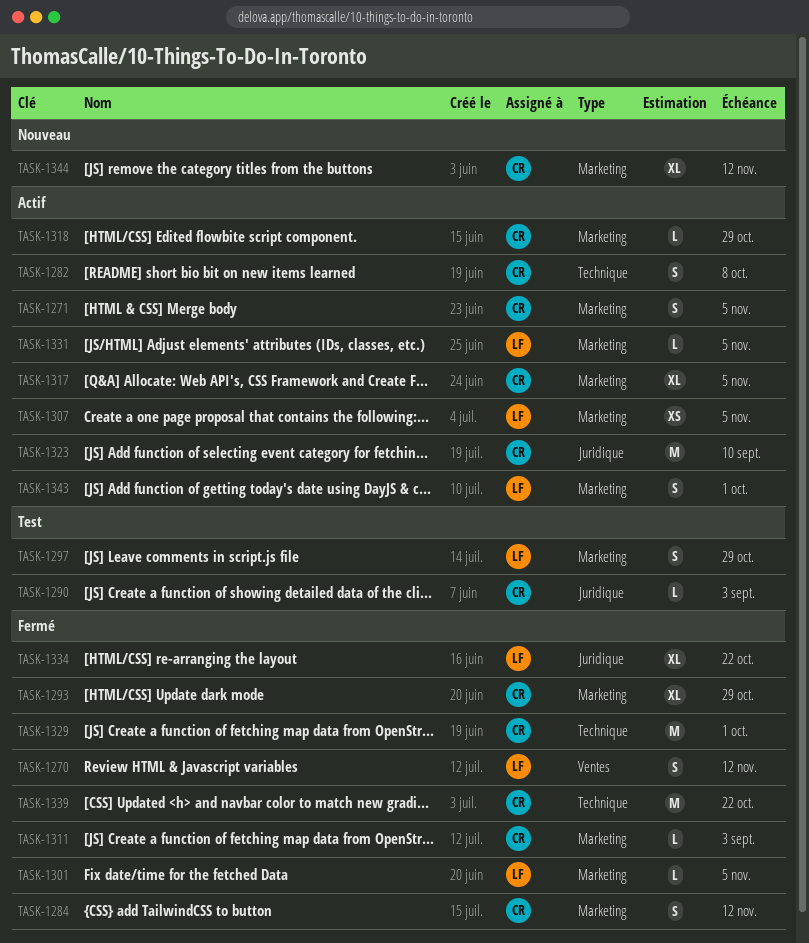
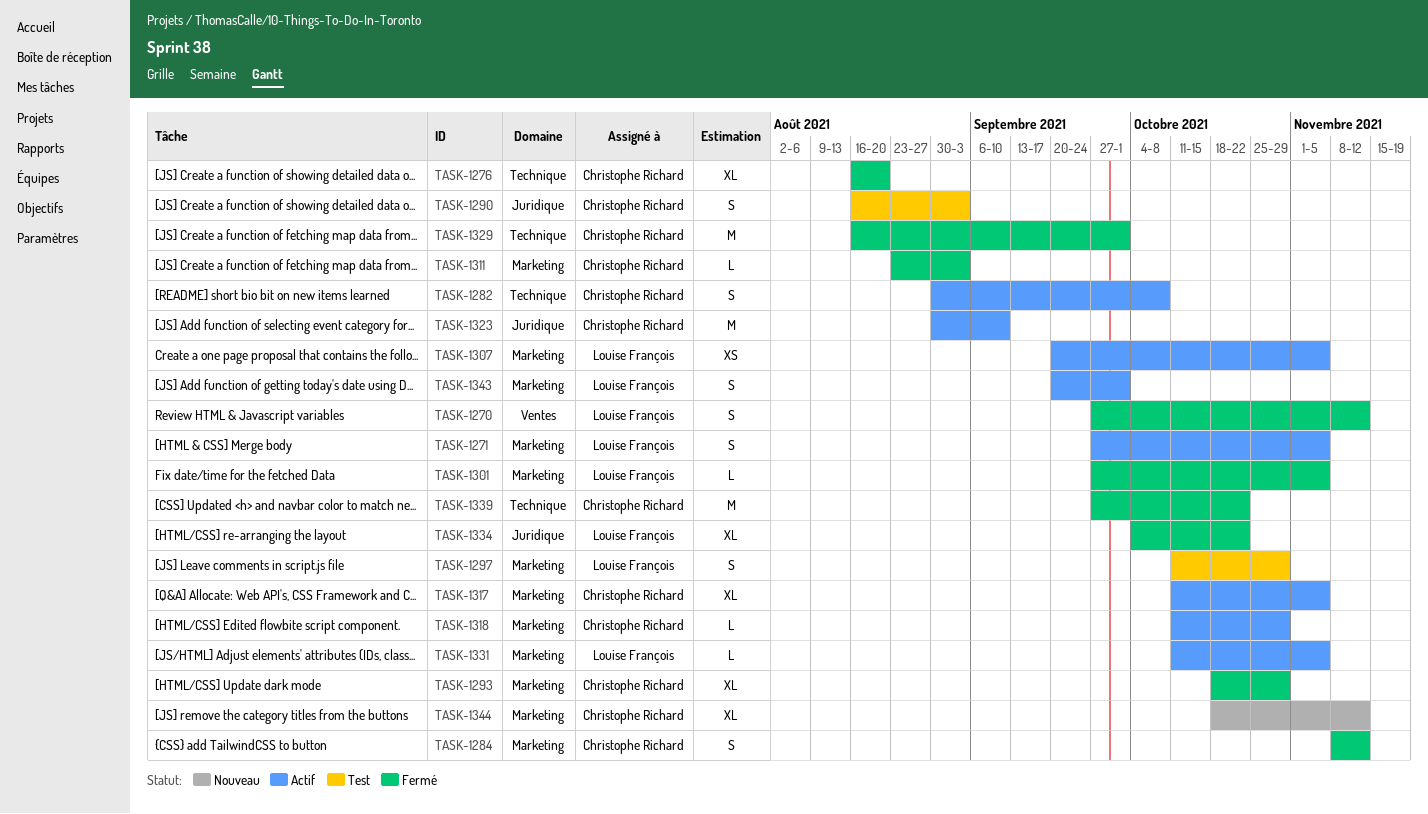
TASK-1271, owner: Christophe Richard -> Louise François
TASK-1276: none -> present
TASK-1290, estimate: L -> S

